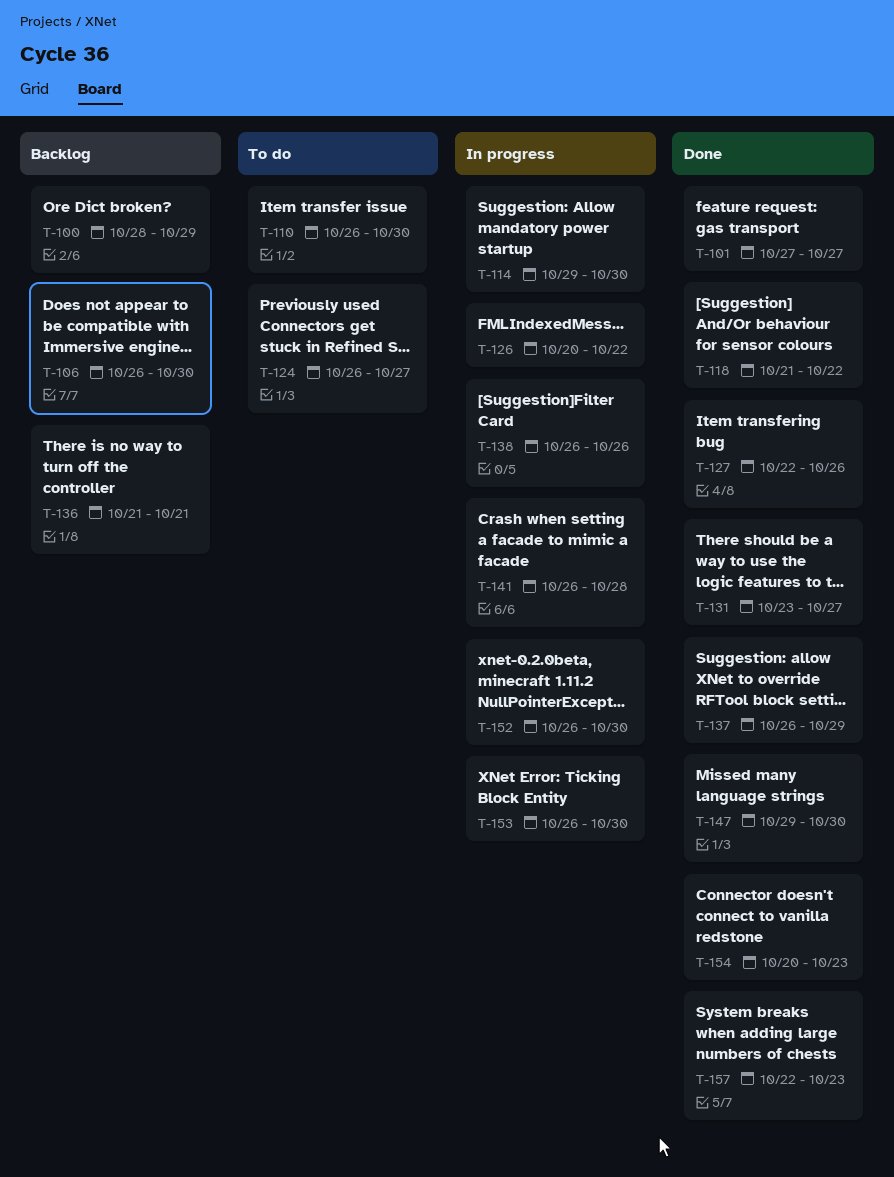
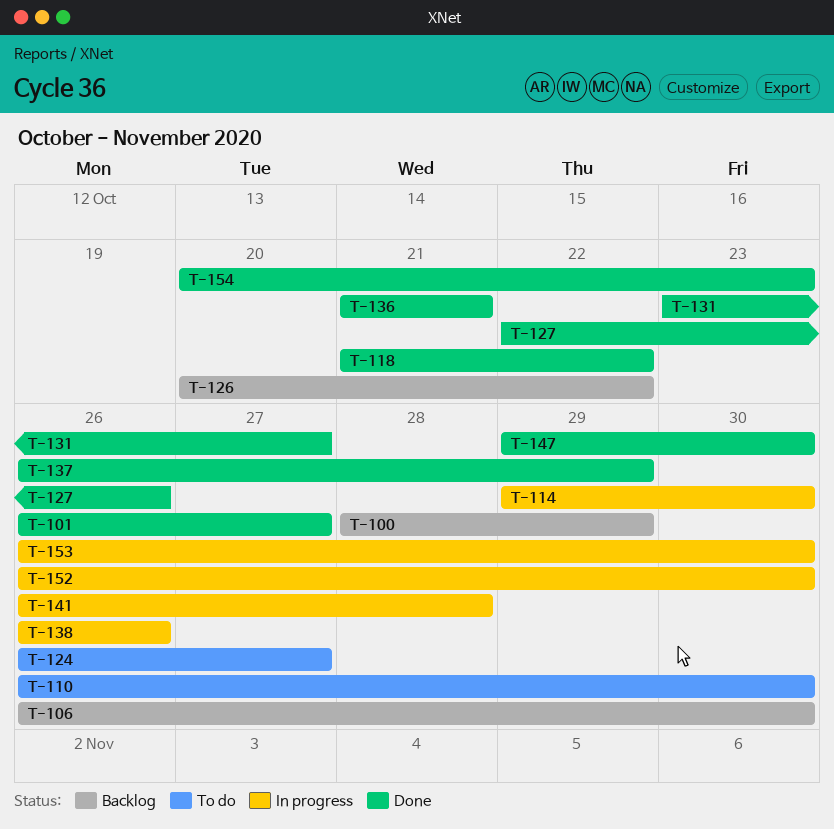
T-101, start: Oct 27 -> Oct 26
T-126, status: In progress -> Backlog
T-136, status: Backlog -> Done
T-157: present -> none

